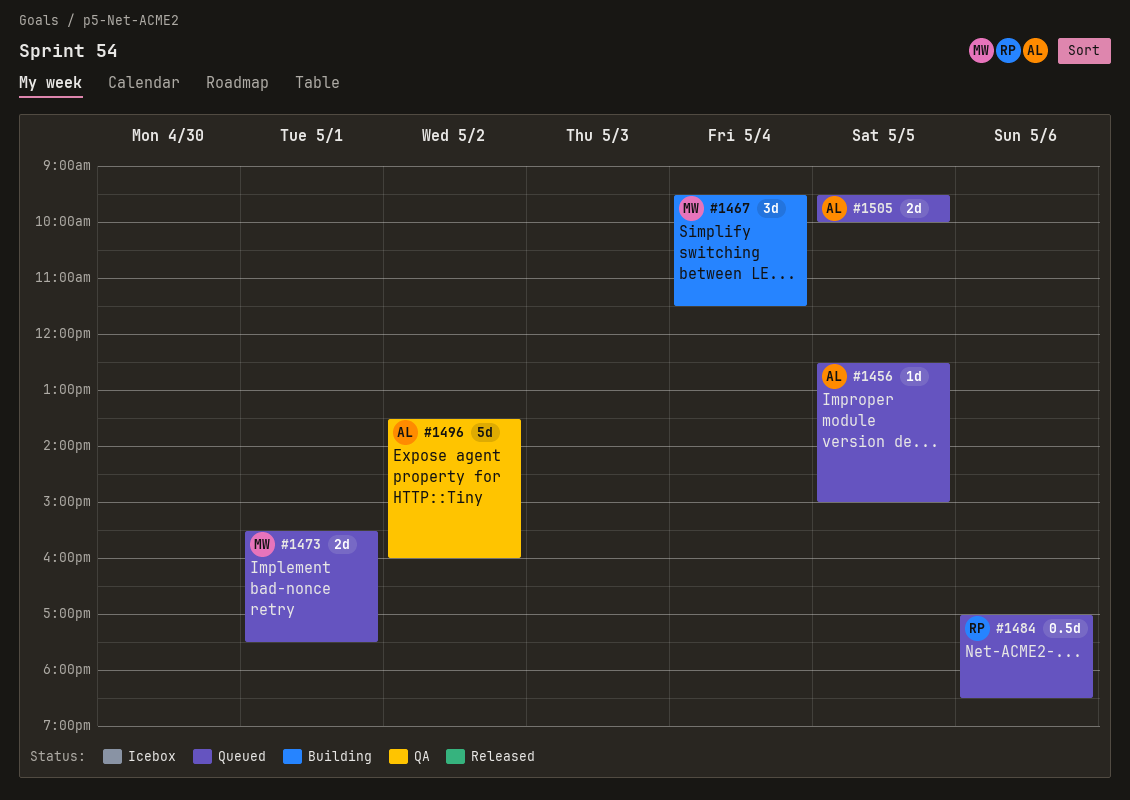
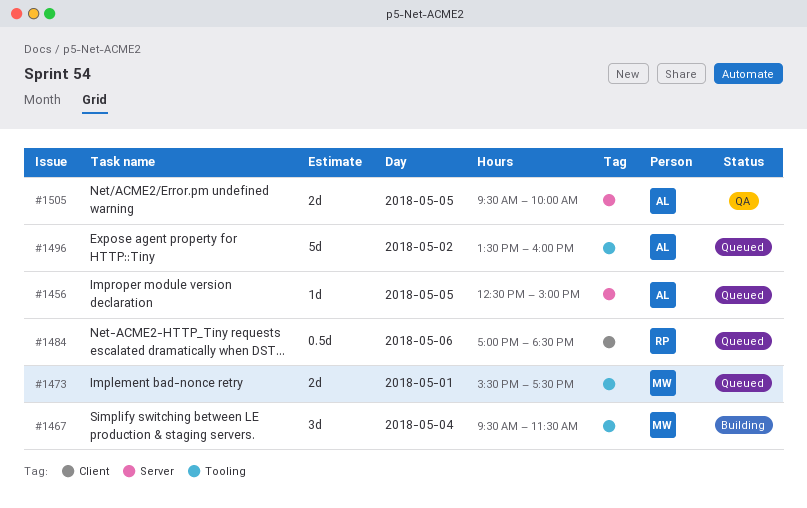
#1496, status: QA -> Queued
#1505, status: Queued -> QA

